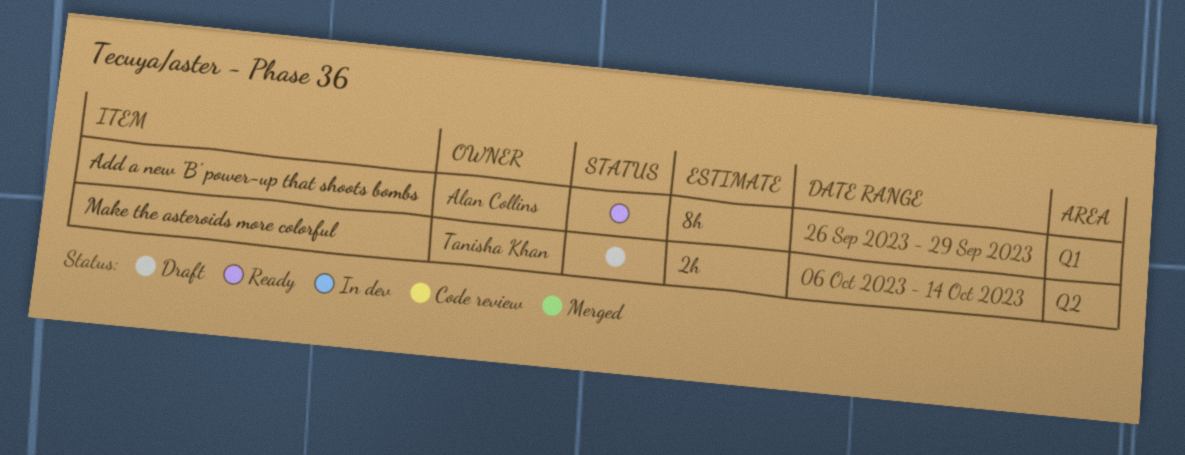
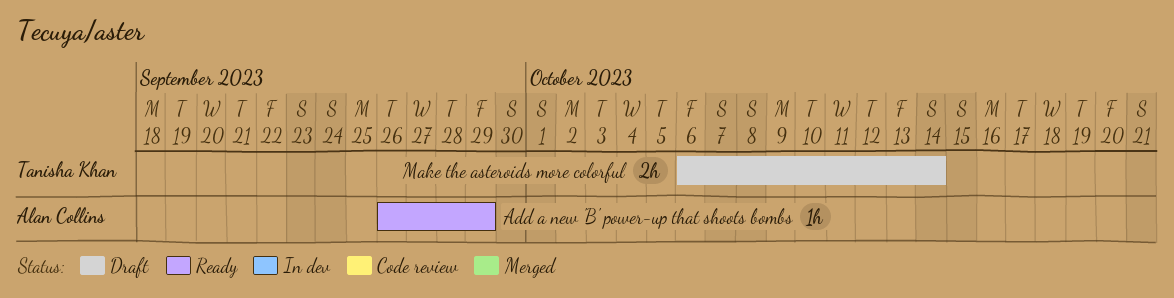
Add a new 'B' power-up that shoots bombs, estimate: 8h -> 1h

